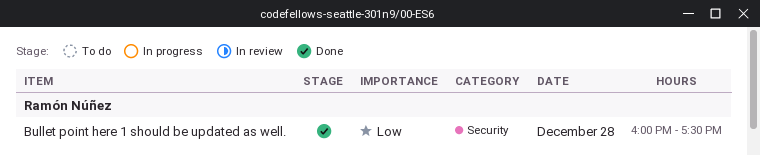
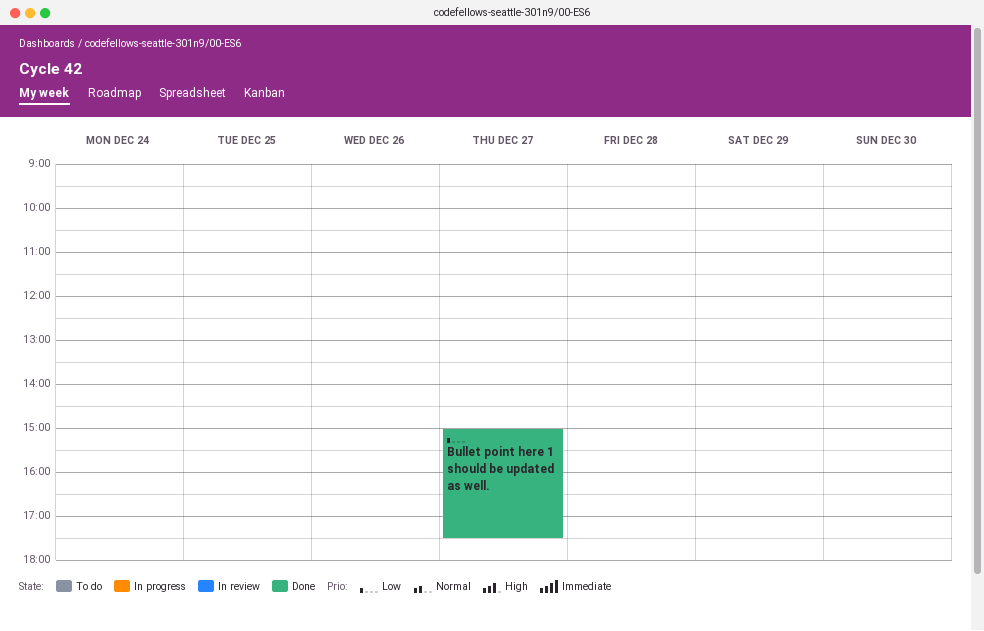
Bullet point here 1 should be updated as well., day: Dec 28 -> Dec 27
Bullet point here 1 should be updated as well., begins: 16:00 -> 15:00

